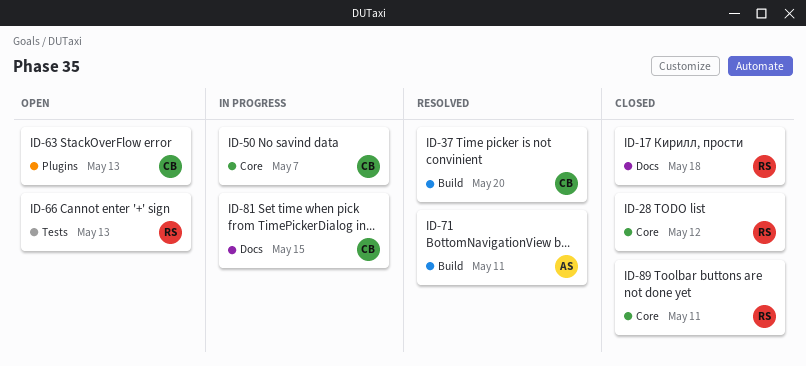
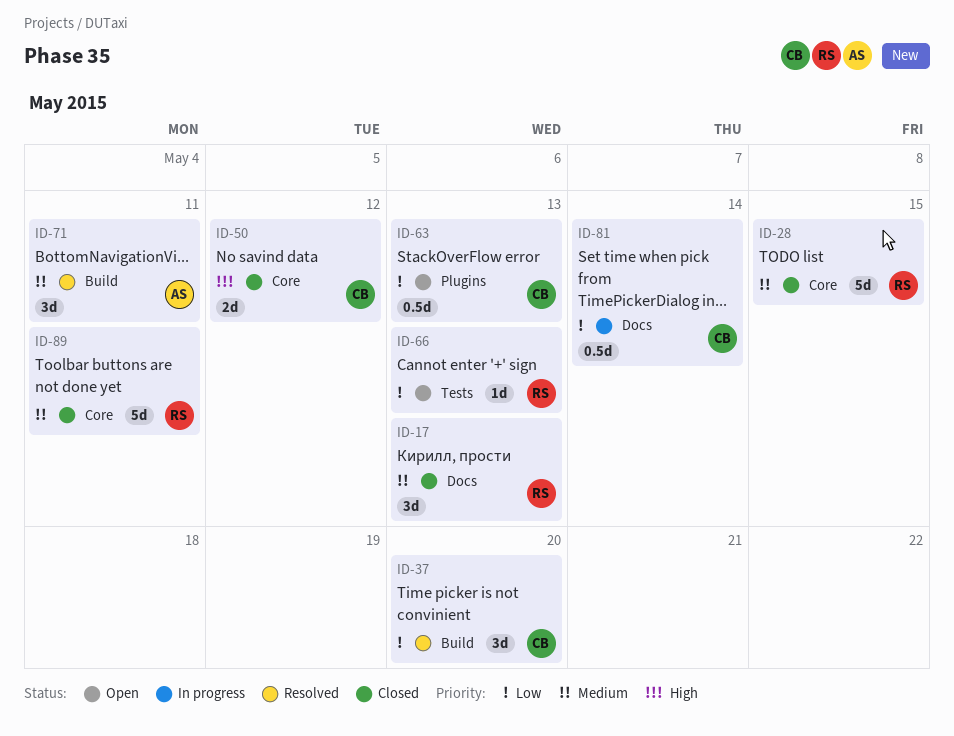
ID-17, due: May 18 -> May 13
ID-28, due: May 12 -> May 15
ID-50, status: In progress -> Closed
ID-50, due: May 7 -> May 12
ID-81, due: May 15 -> May 14

